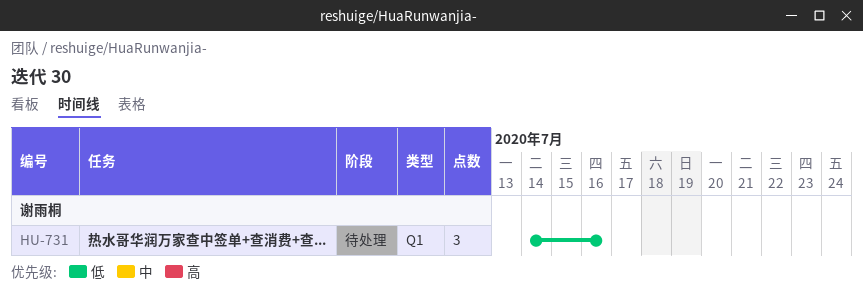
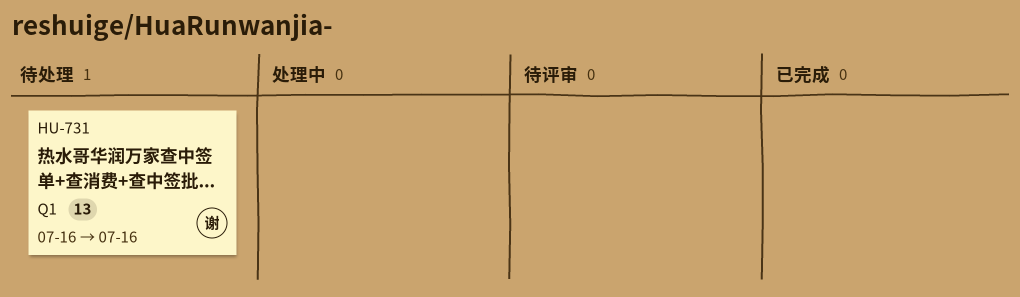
HU-731, estimate: 3 -> 13
HU-731, start: Jul 14 -> Jul 16

